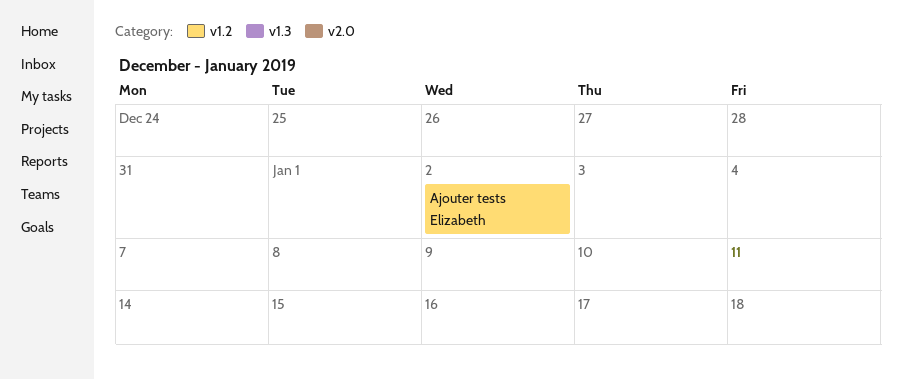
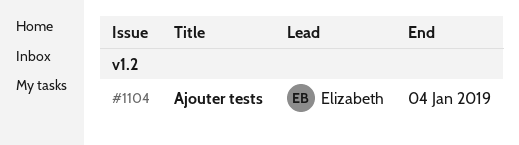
Ajouter tests, due: Jan 2 -> Jan 4

